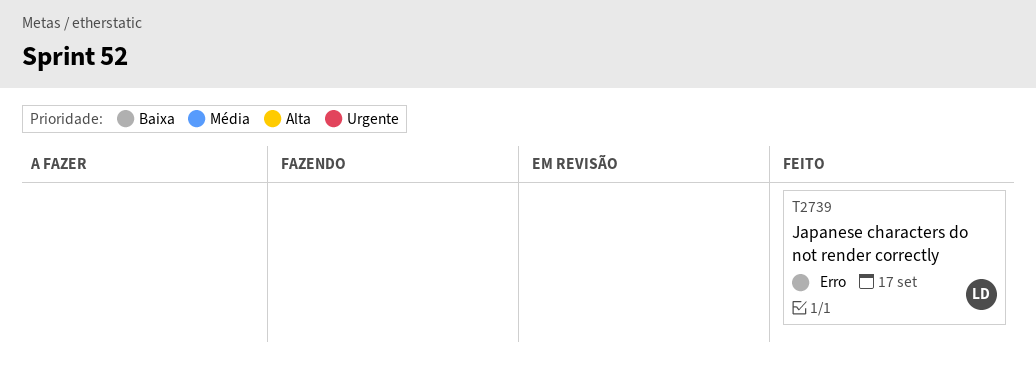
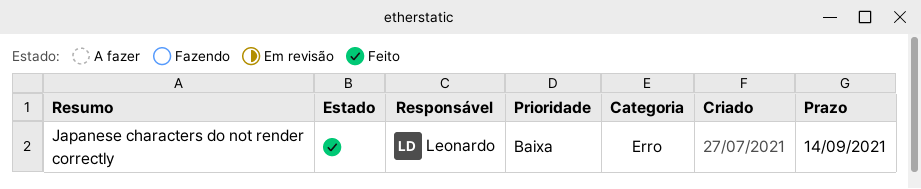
Japanese characters do not render correctly, due: Sep 17 -> Sep 14

